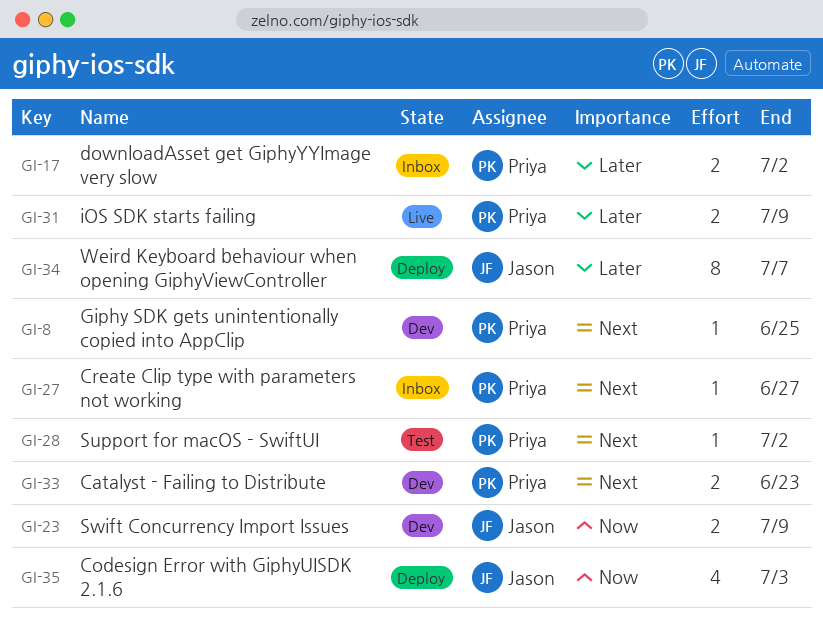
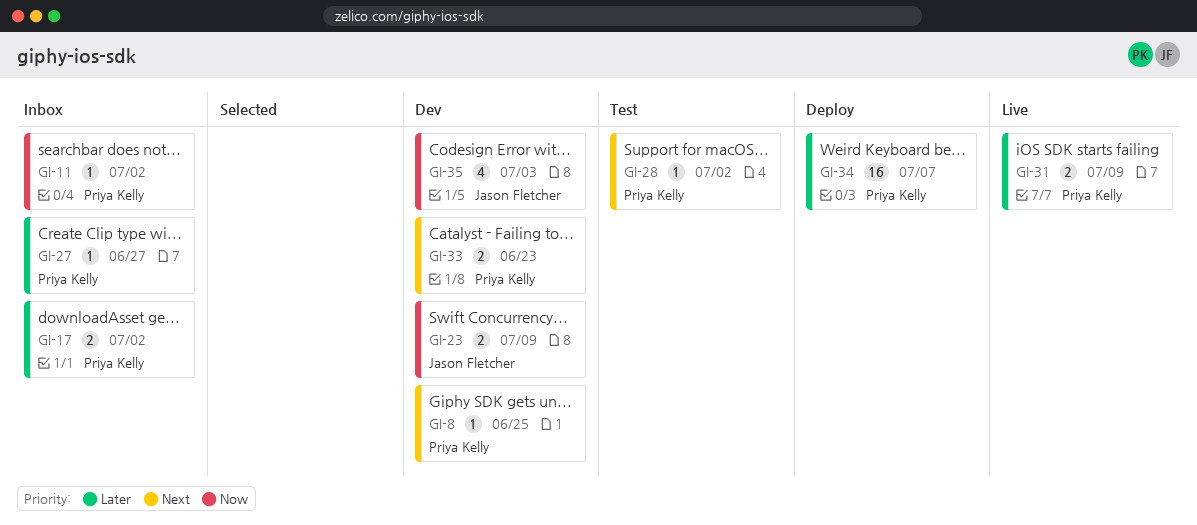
GI-11: none -> present
GI-27, priority: Next -> Later
GI-34, owner: Jason Fletcher -> Priya Kelly
GI-34, estimate: 8 -> 16
GI-35, status: Deploy -> Dev

